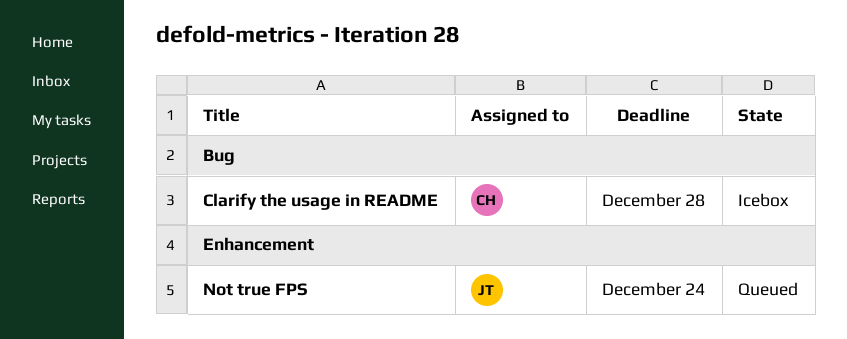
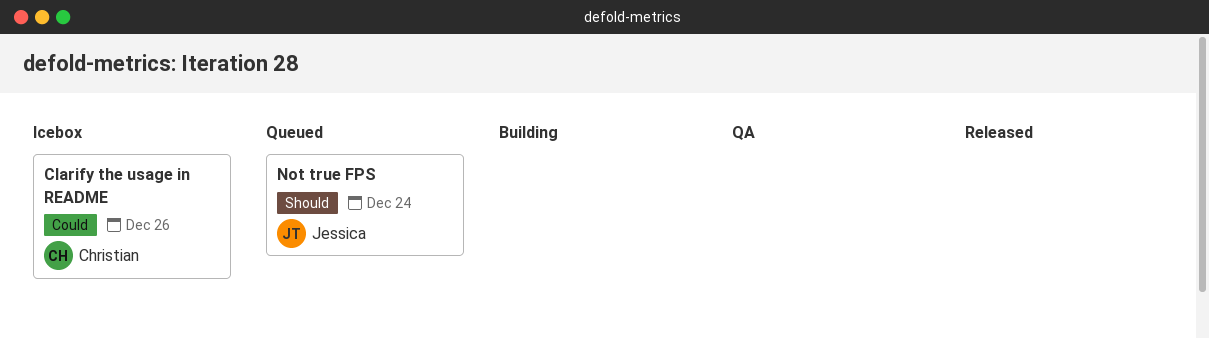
Clarify the usage in README, due: Dec 28 -> Dec 26

